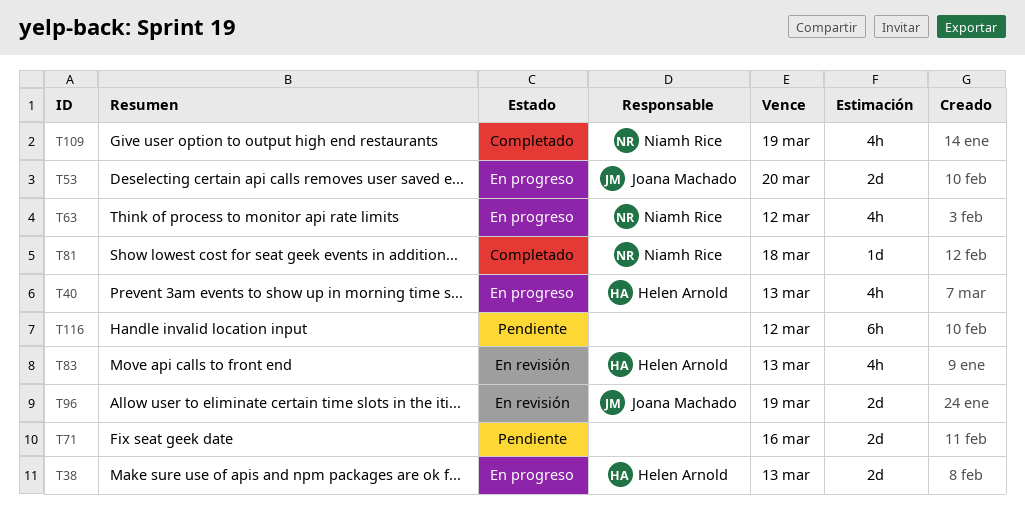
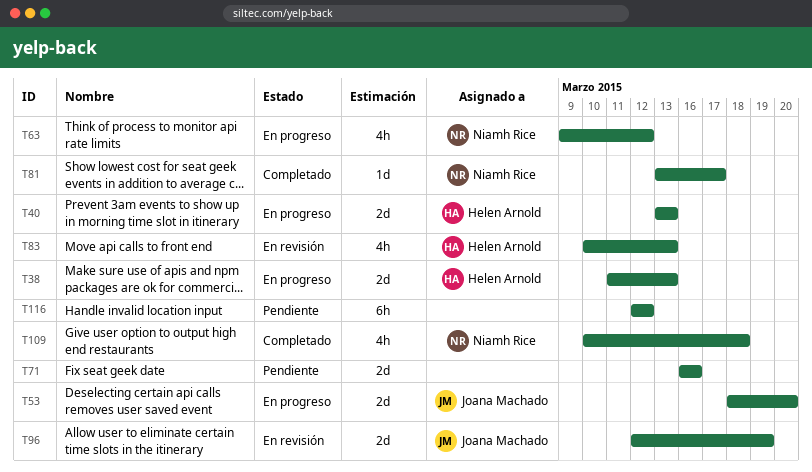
T40, estimate: 4h -> 2d
T81, due: Mar 18 -> Mar 17
T109, due: Mar 19 -> Mar 18

